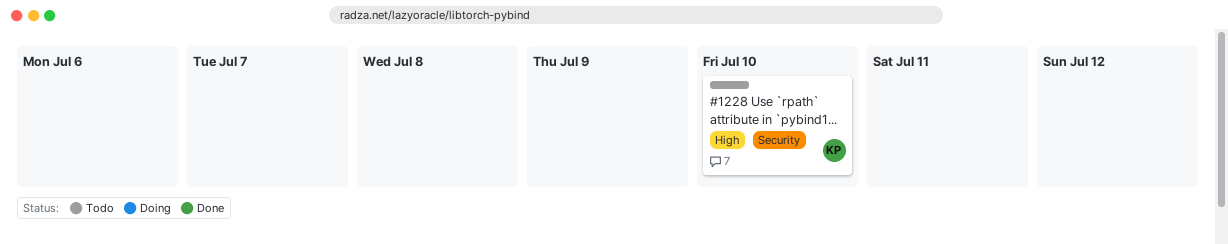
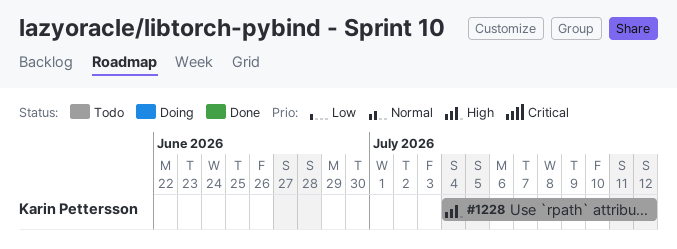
#1228, due: Jul 10 -> Jul 12

